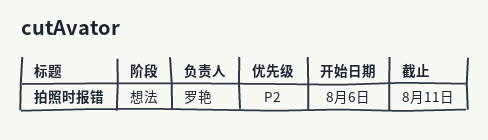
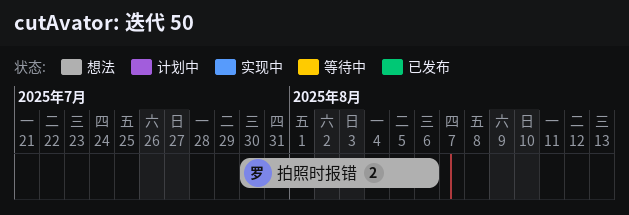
拍照时报错, start: Aug 6 -> Jul 30
拍照时报错, due: Aug 11 -> Aug 6

